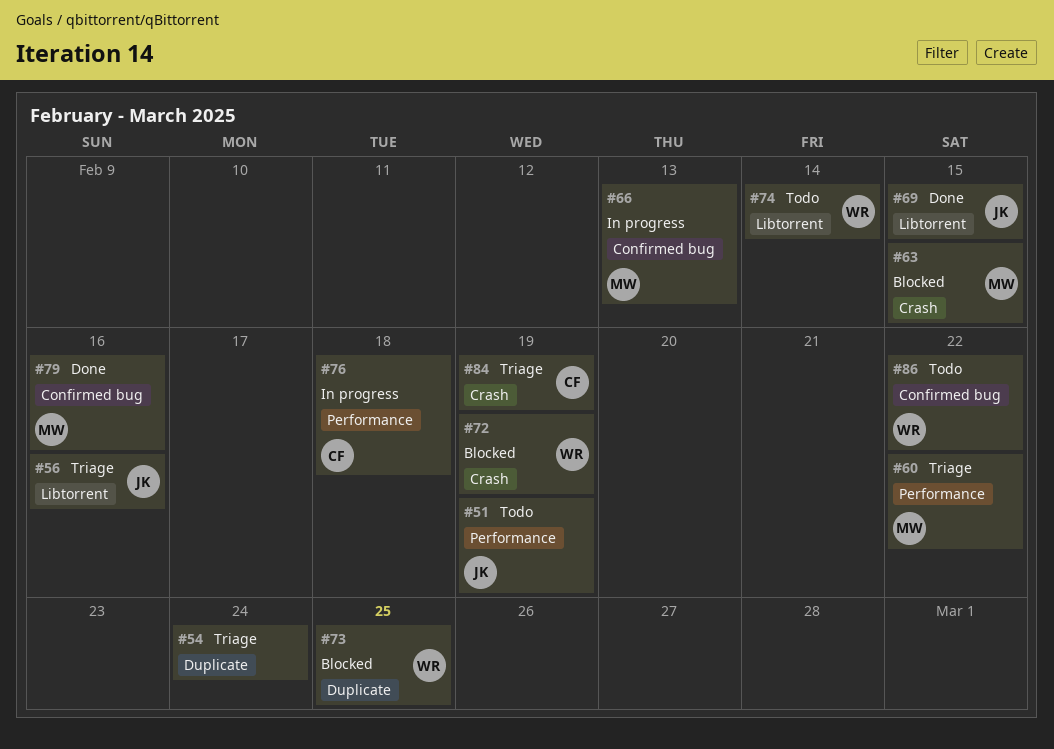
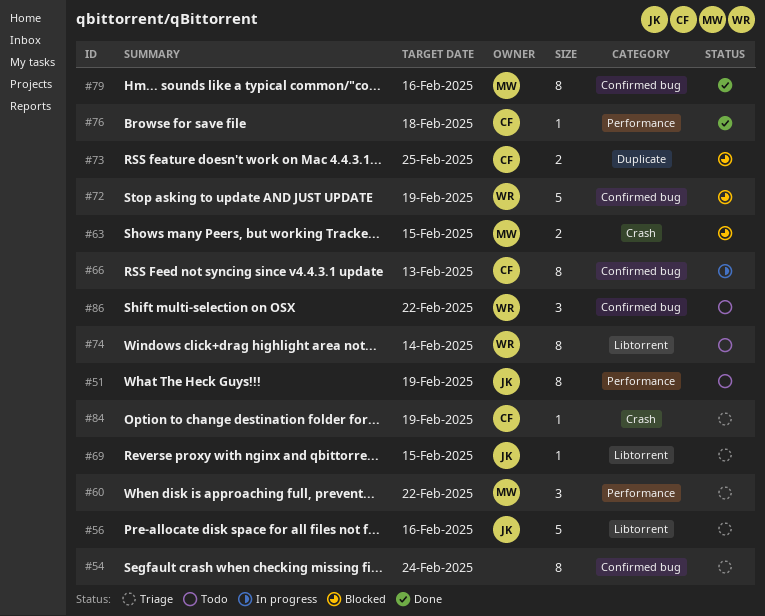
#54, label: Duplicate -> Confirmed bug
#66, owner: MW -> CF
#69, status: Done -> Triage
#72, label: Crash -> Confirmed bug
#73, owner: WR -> CF
#76, status: In progress -> Done

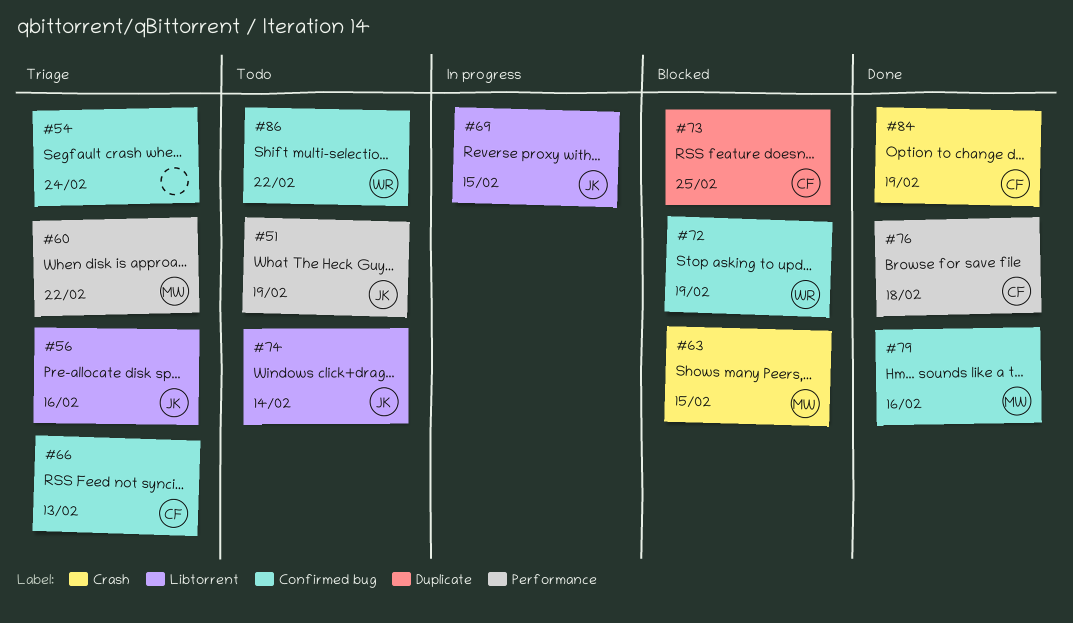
#66, status: In progress -> Triage
#69, status: Triage -> In progress
#74, owner: WR -> JK
#84, status: Triage -> Done

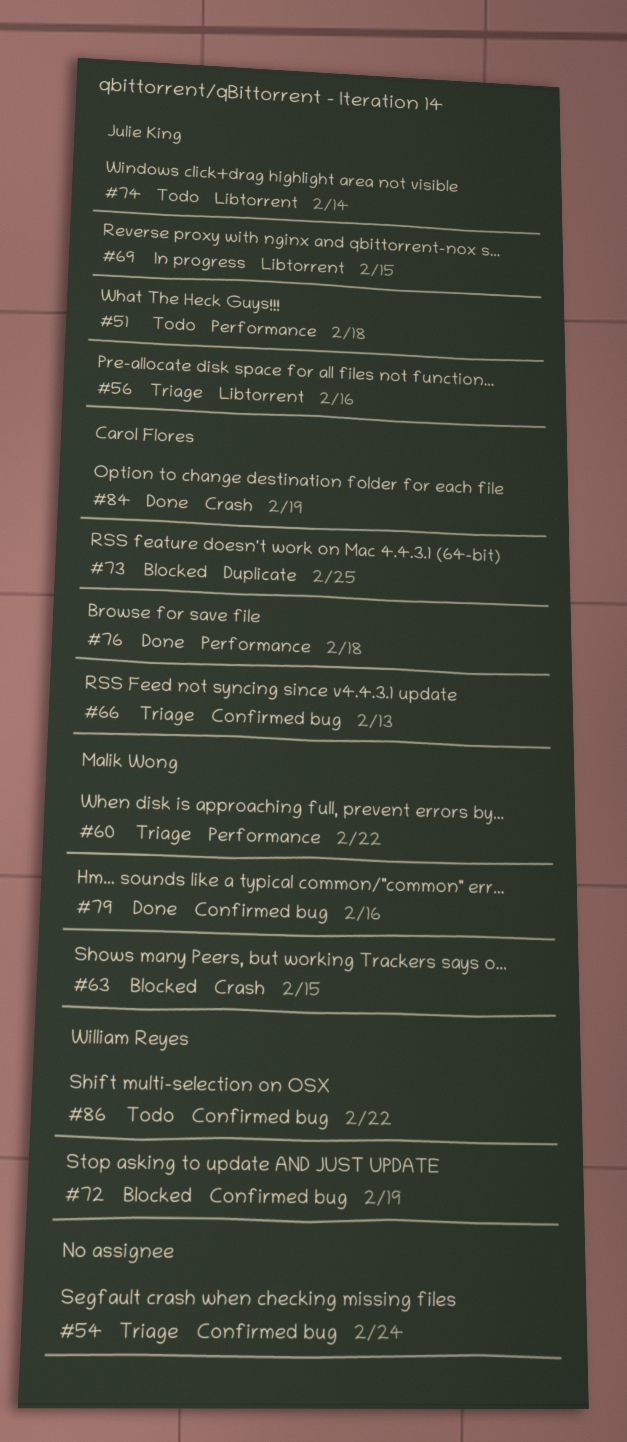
#51, due: Feb 19 -> Feb 18

